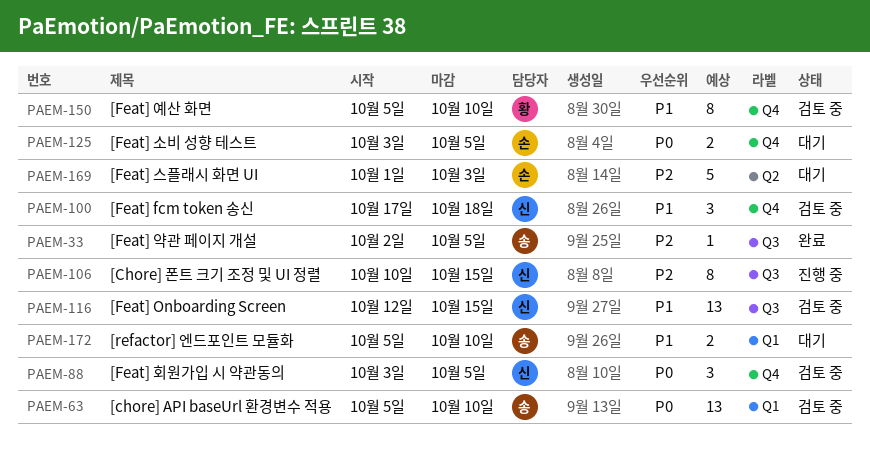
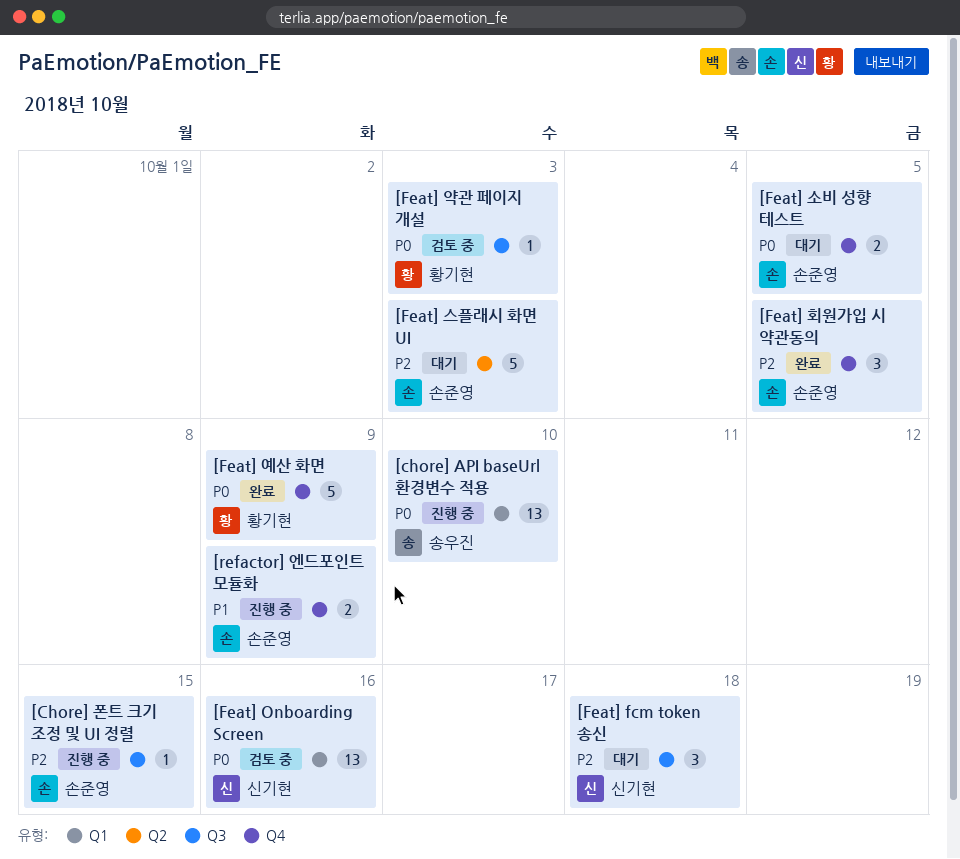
[chore] API baseUrl 환경변수 적용, status: 검토 중 -> 진행 중
[Chore] 폰트 크기 조정 및 UI 정렬, owner: 신기현 -> 손준영
[Chore] 폰트 크기 조정 및 UI 정렬, estimate: 8 -> 1
[Feat] fcm token 송신, status: 검토 중 -> 대기
[Feat] fcm token 송신, priority: P1 -> P2
[Feat] fcm token 송신, label: Q4 -> Q3
[Feat] Onboarding Screen, priority: P1 -> P0
[Feat] Onboarding Screen, label: Q3 -> Q1
[Feat] Onboarding Screen, due: Oct 15 -> Oct 16
[Feat] 약관 페이지 개설, status: 완료 -> 검토 중
[Feat] 약관 페이지 개설, owner: 송우진 -> 황기현
[Feat] 약관 페이지 개설, priority: P2 -> P0
[Feat] 약관 페이지 개설, due: Oct 5 -> Oct 3
[Feat] 예산 화면, status: 검토 중 -> 완료
[Feat] 예산 화면, priority: P1 -> P0
[Feat] 예산 화면, estimate: 8 -> 5
[Feat] 예산 화면, due: Oct 10 -> Oct 9
[Feat] 회원가입 시 약관동의, status: 검토 중 -> 완료
[Feat] 회원가입 시 약관동의, owner: 신기현 -> 손준영
[Feat] 회원가입 시 약관동의, priority: P0 -> P2
[refactor] 엔드포인트 모듈화, status: 대기 -> 진행 중
[refactor] 엔드포인트 모듈화, owner: 송우진 -> 손준영
[refactor] 엔드포인트 모듈화, label: Q1 -> Q4
[refactor] 엔드포인트 모듈화, due: Oct 10 -> Oct 9

